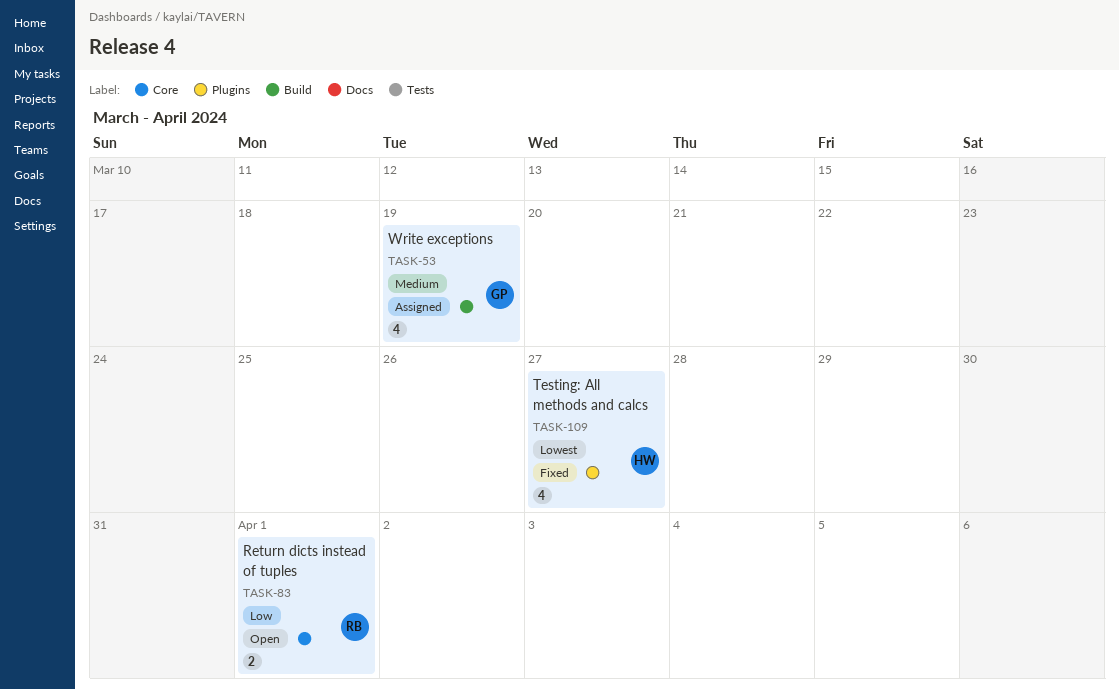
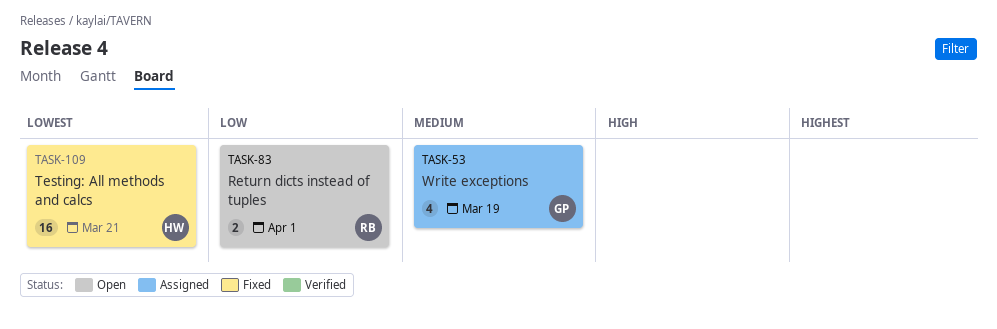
TASK-109, estimate: 4 -> 16
TASK-109, due: Mar 27 -> Mar 21

